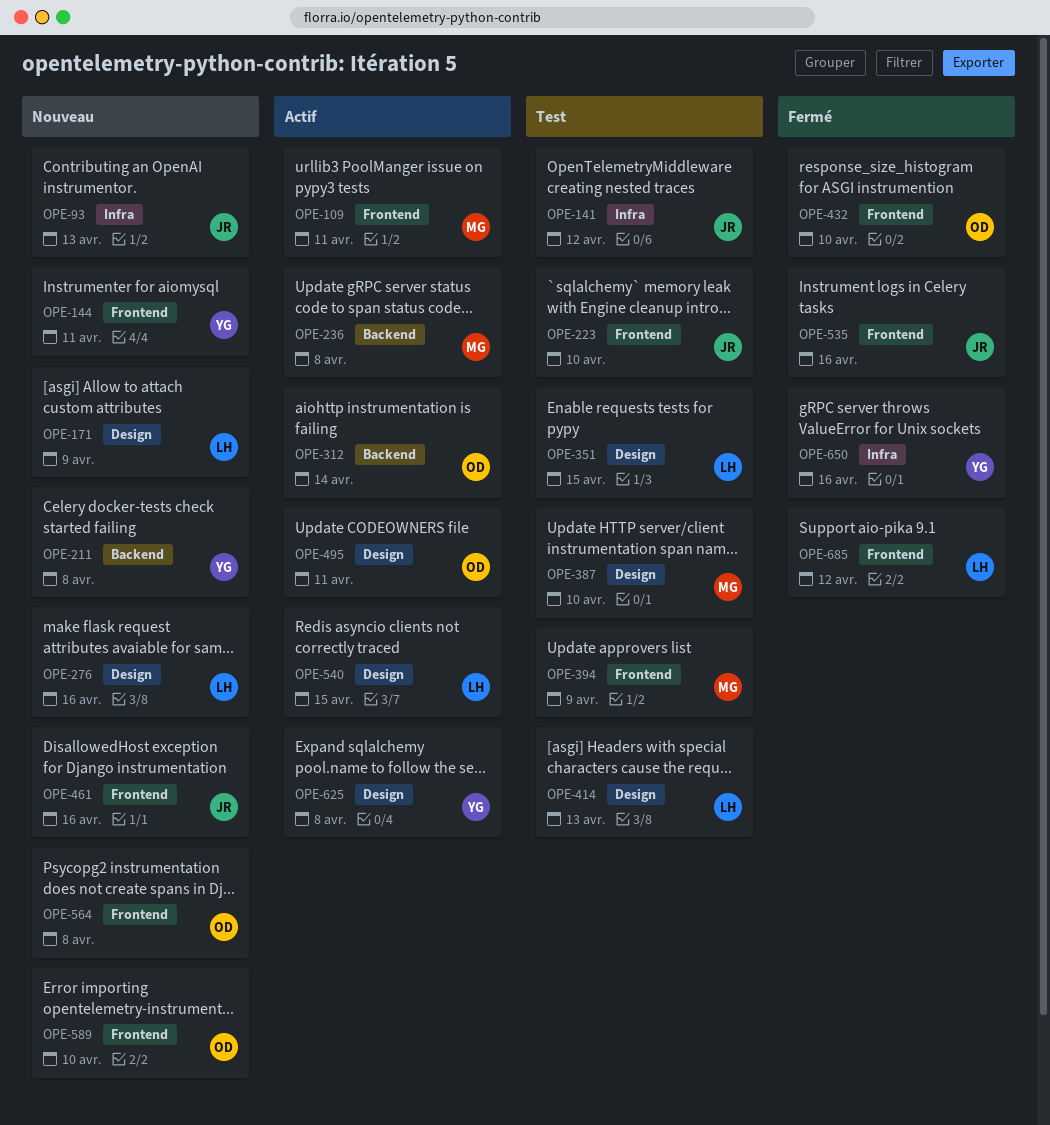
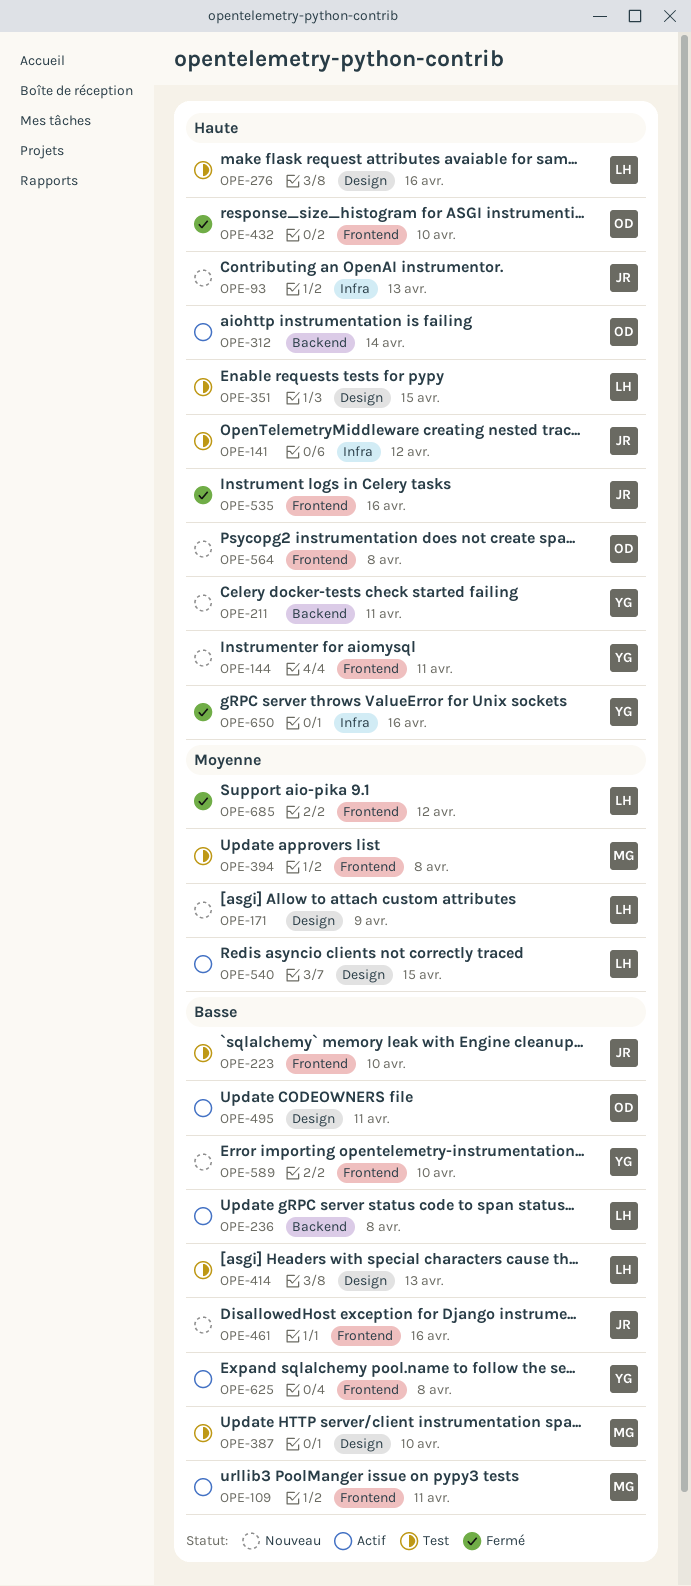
OPE-211, due: Apr 8 -> Apr 11
OPE-236, owner: MG -> LH
OPE-276, status: Nouveau -> Test
OPE-394, due: Apr 9 -> Apr 8
OPE-589, owner: OD -> YG
OPE-625, label: Design -> Frontend

